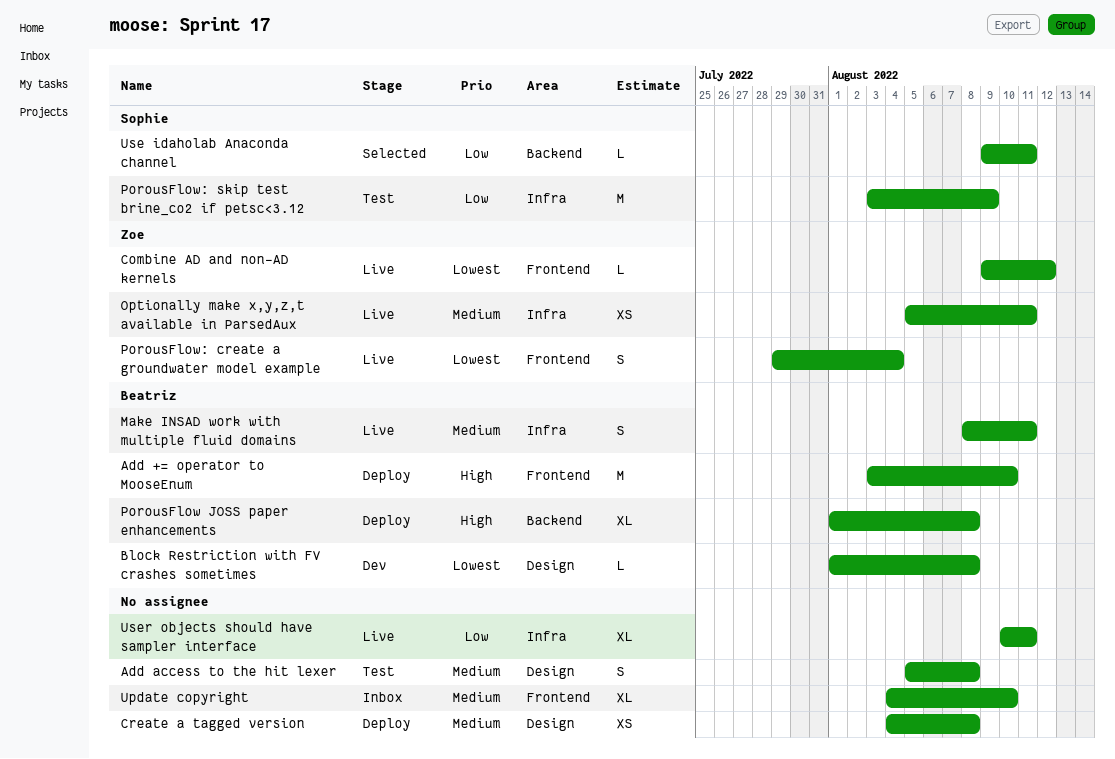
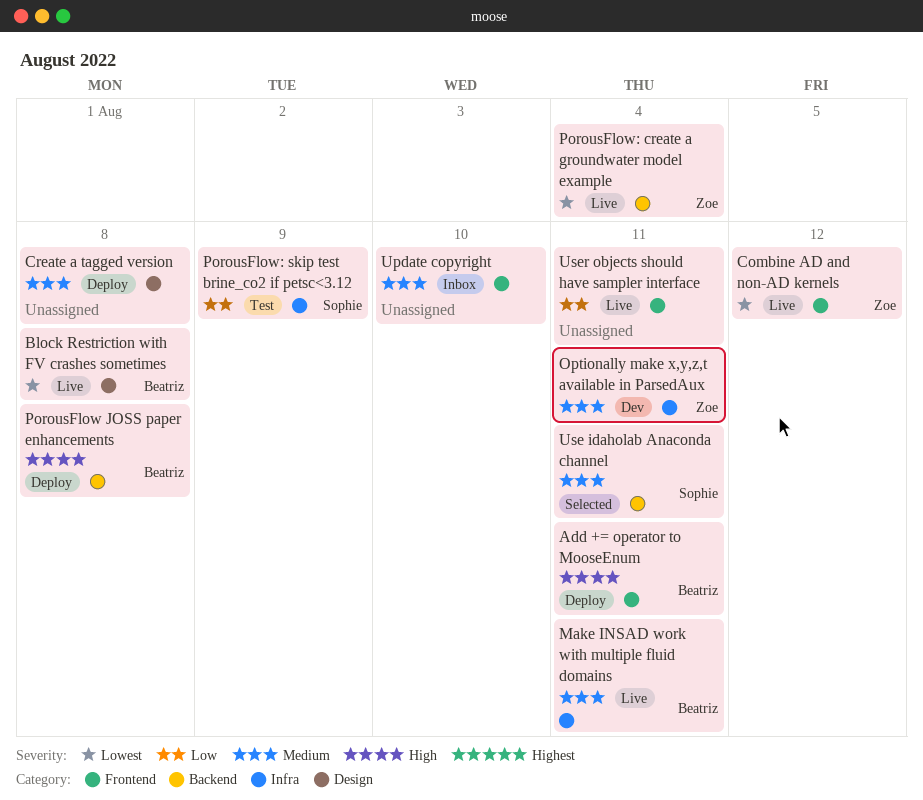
Add += operator to MooseEnum, due: Aug 10 -> Aug 11
Add access to the hit lexer: present -> none
Block Restriction with FV crashes sometimes, status: Dev -> Live
Optionally make x,y,z,t available in ParsedAux, status: Live -> Dev
PorousFlow: create a groundwater model example, label: Frontend -> Backend
Use idaholab Anaconda channel, priority: Low -> Medium
User objects should have sampler interface, label: Infra -> Frontend

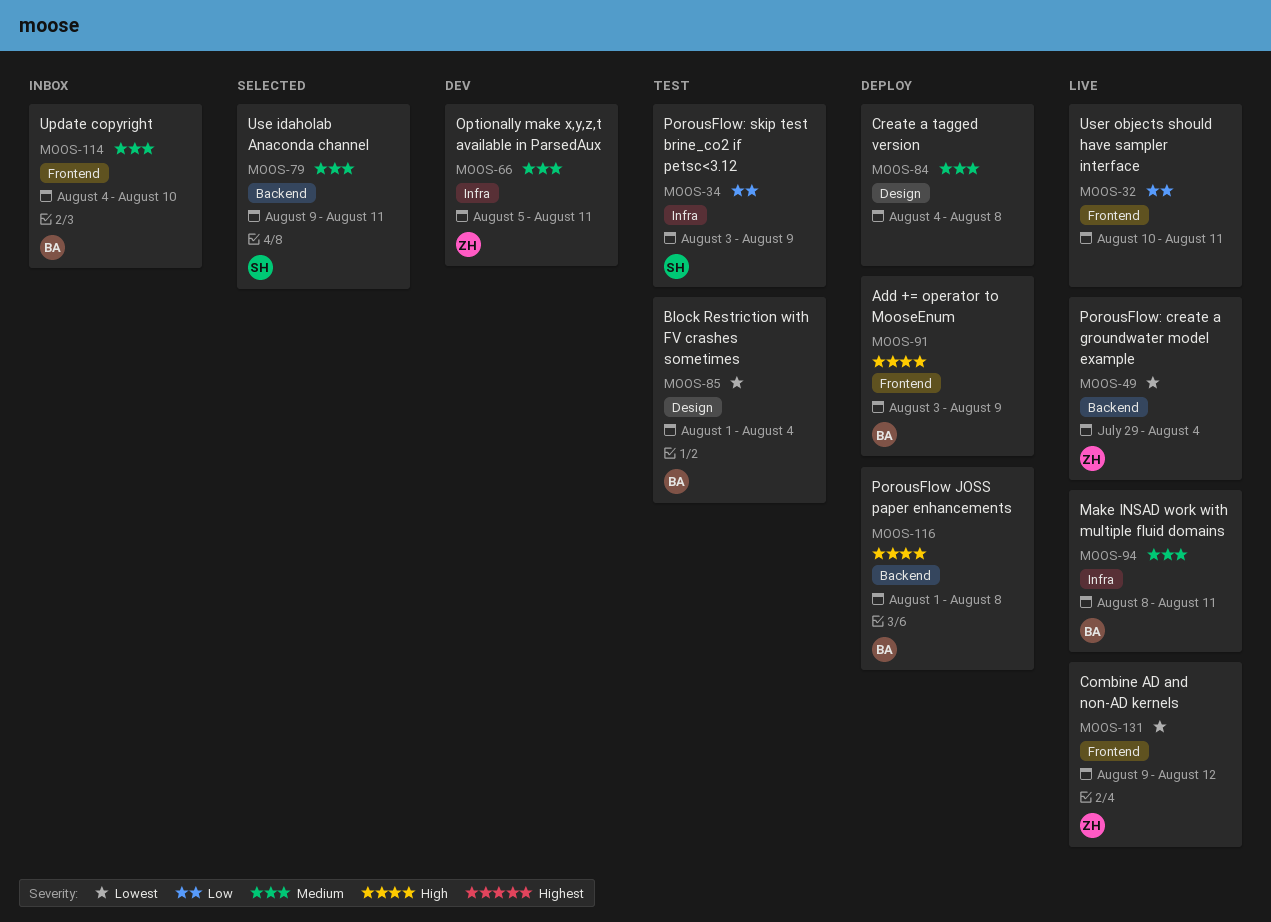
Add += operator to MooseEnum, due: Aug 11 -> Aug 9
Block Restriction with FV crashes sometimes, status: Live -> Test
Block Restriction with FV crashes sometimes, due: Aug 8 -> Aug 4
Update copyright, owner: none -> Beatriz

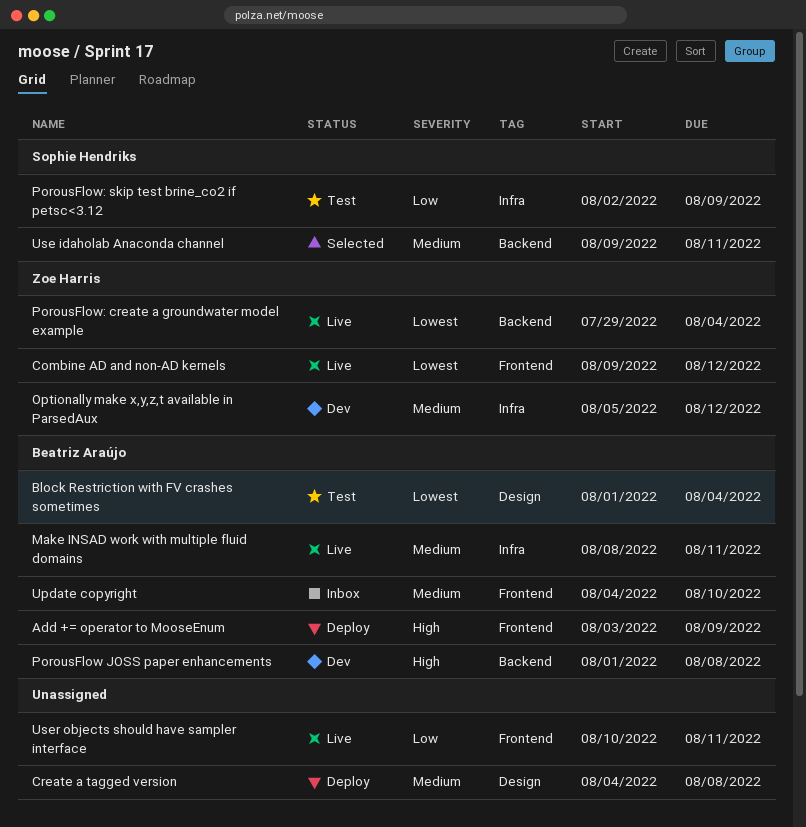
Optionally make x,y,z,t available in ParsedAux, due: Aug 11 -> Aug 12
PorousFlow JOSS paper enhancements, status: Deploy -> Dev
PorousFlow: skip test brine_co2 if petsc<3.12, start: Aug 3 -> Aug 2

